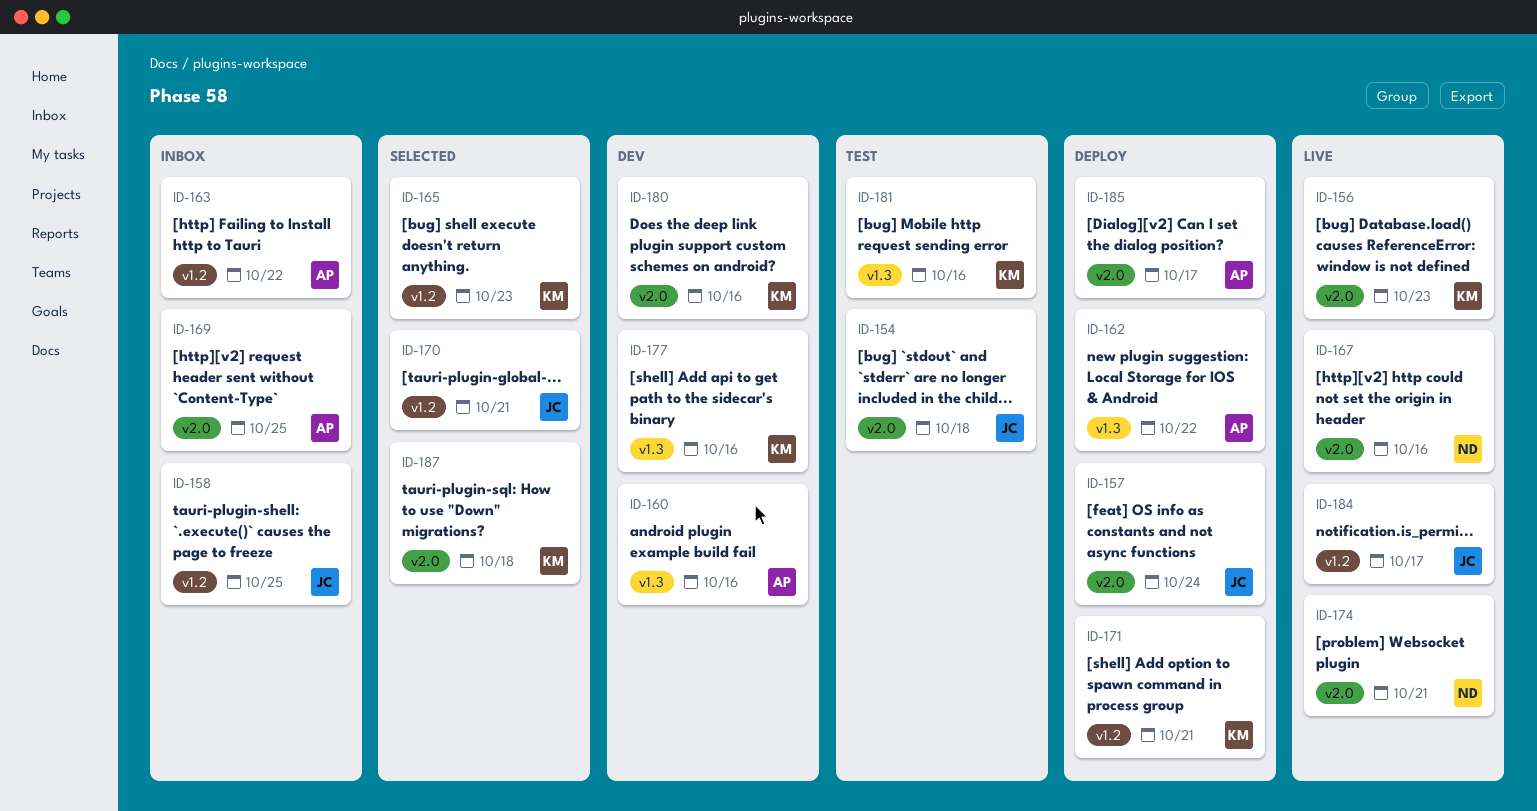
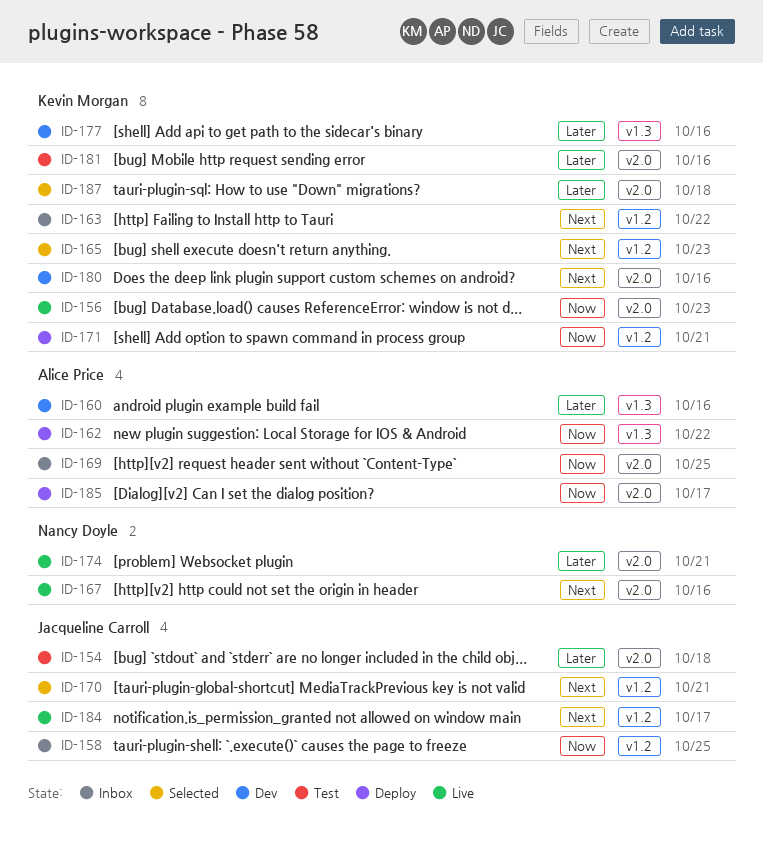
ID-157: present -> none
ID-163, owner: Alice Price -> Kevin Morgan
ID-181, label: v1.3 -> v2.0

